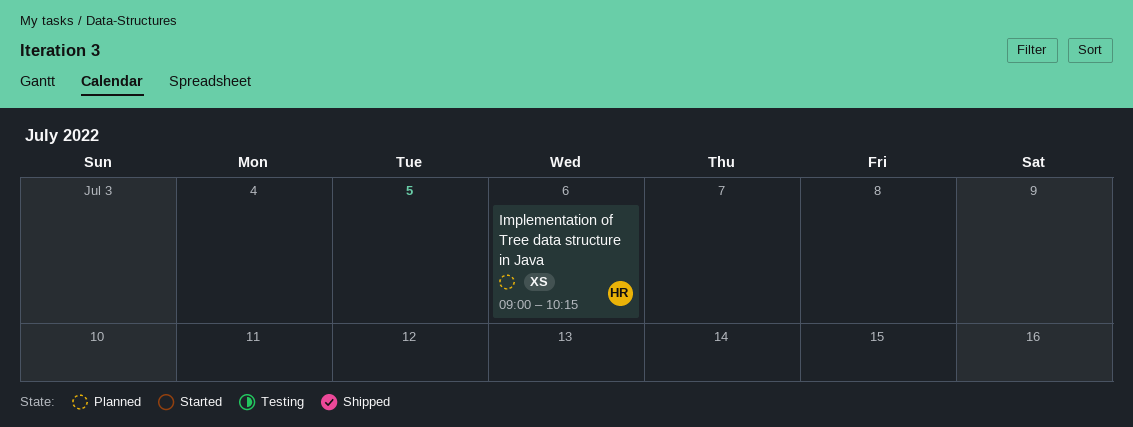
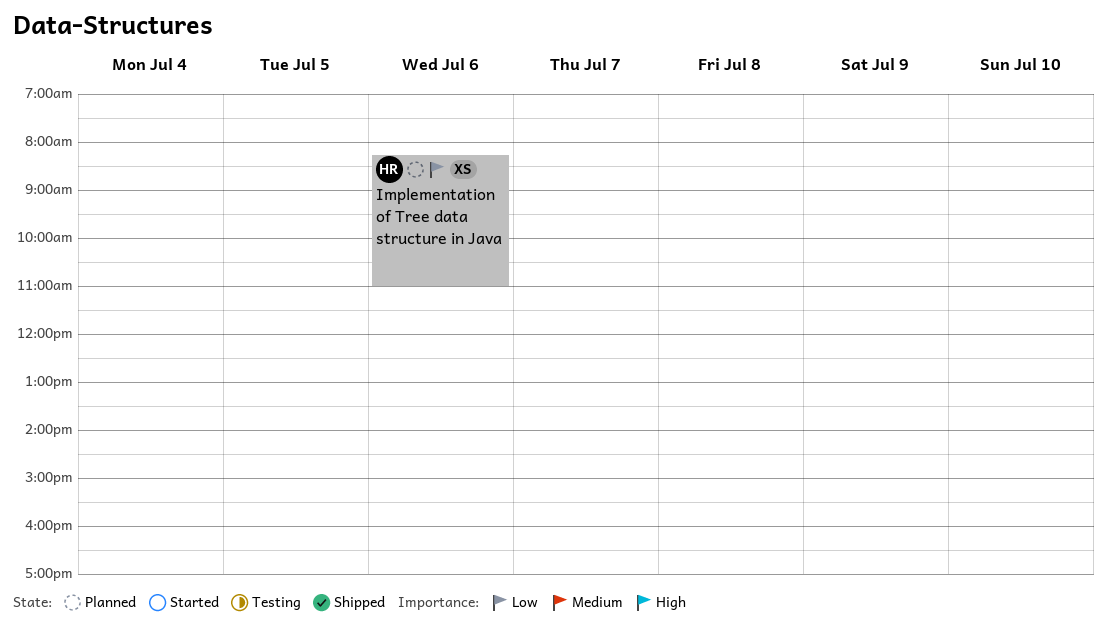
Implementation of Tree data structure in Java, begins: 09:00 -> 08:15
Implementation of Tree data structure in Java, ends: 10:15 -> 11:00

